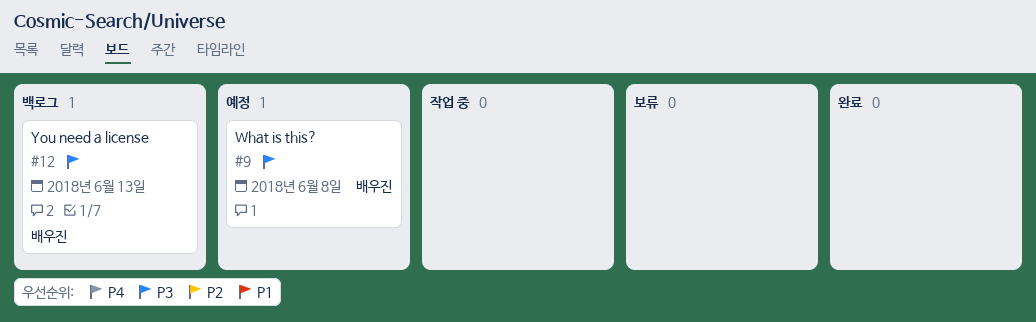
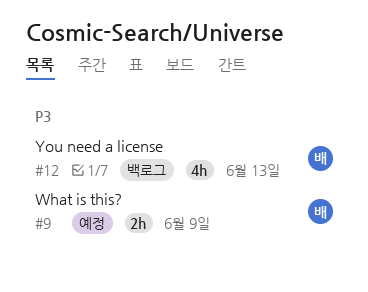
#9, due: Jun 8 -> Jun 9

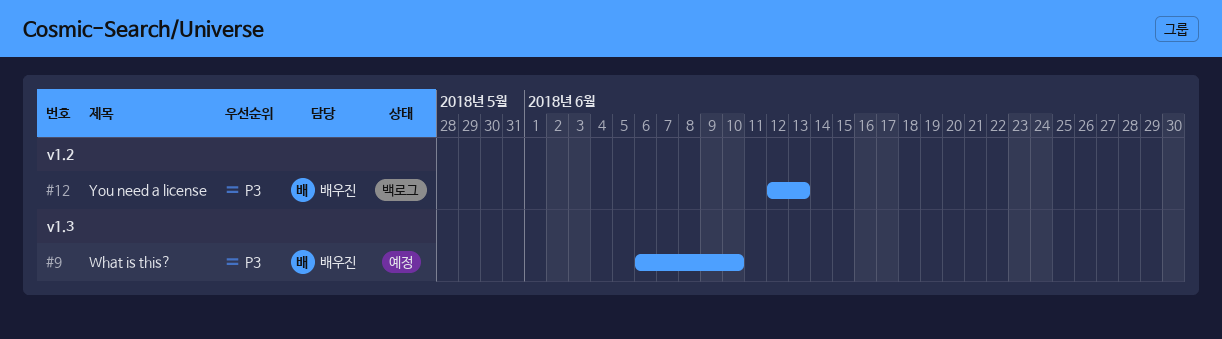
#9, due: Jun 9 -> Jun 10

